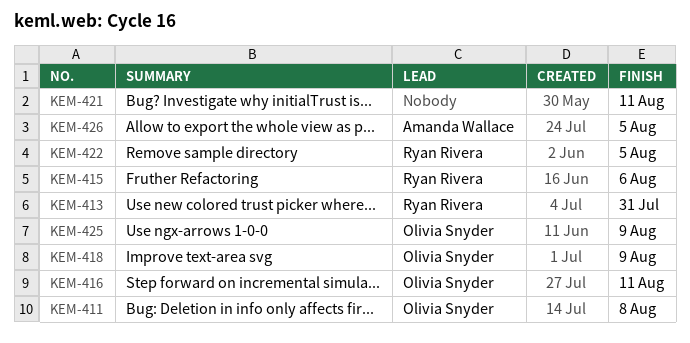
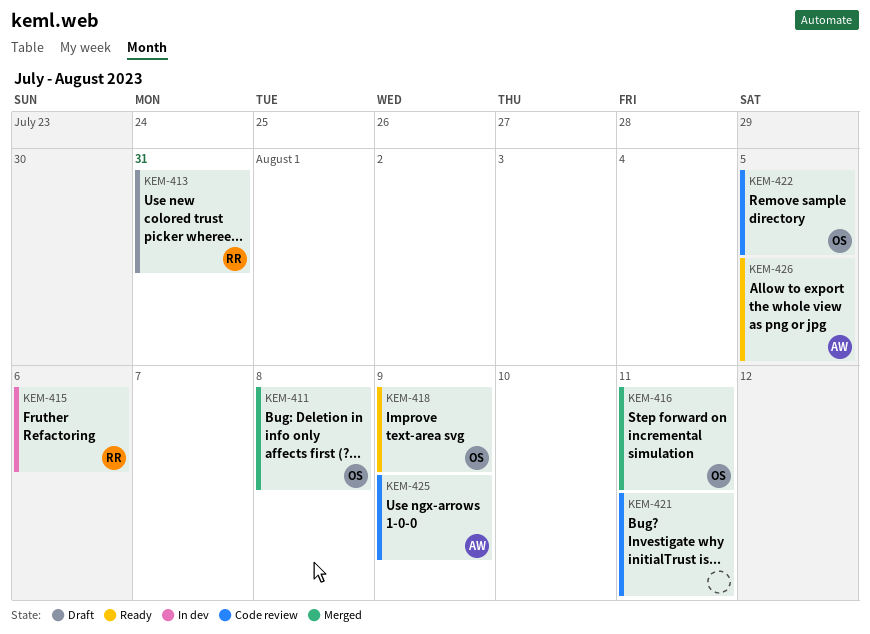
KEM-422, owner: Ryan Rivera -> Olivia Snyder
KEM-425, owner: Olivia Snyder -> Amanda Wallace

